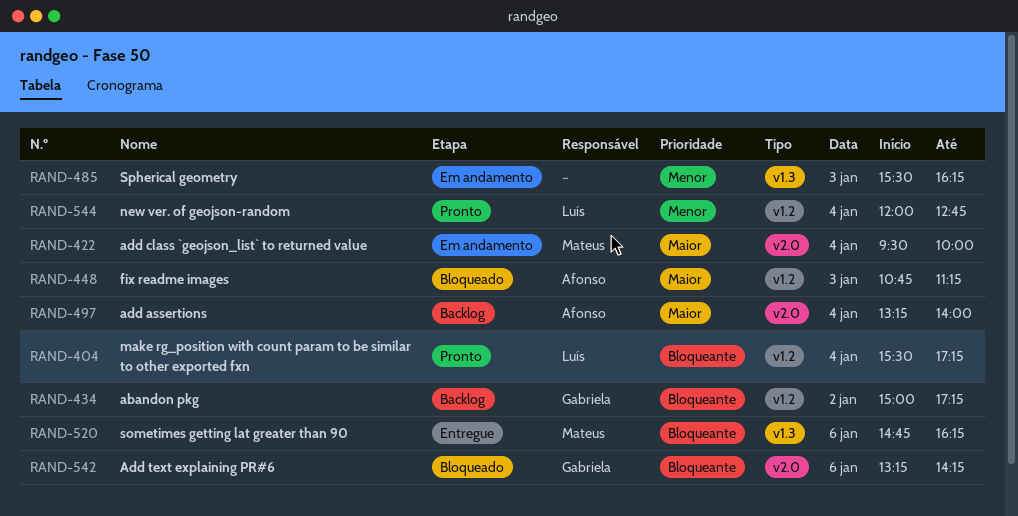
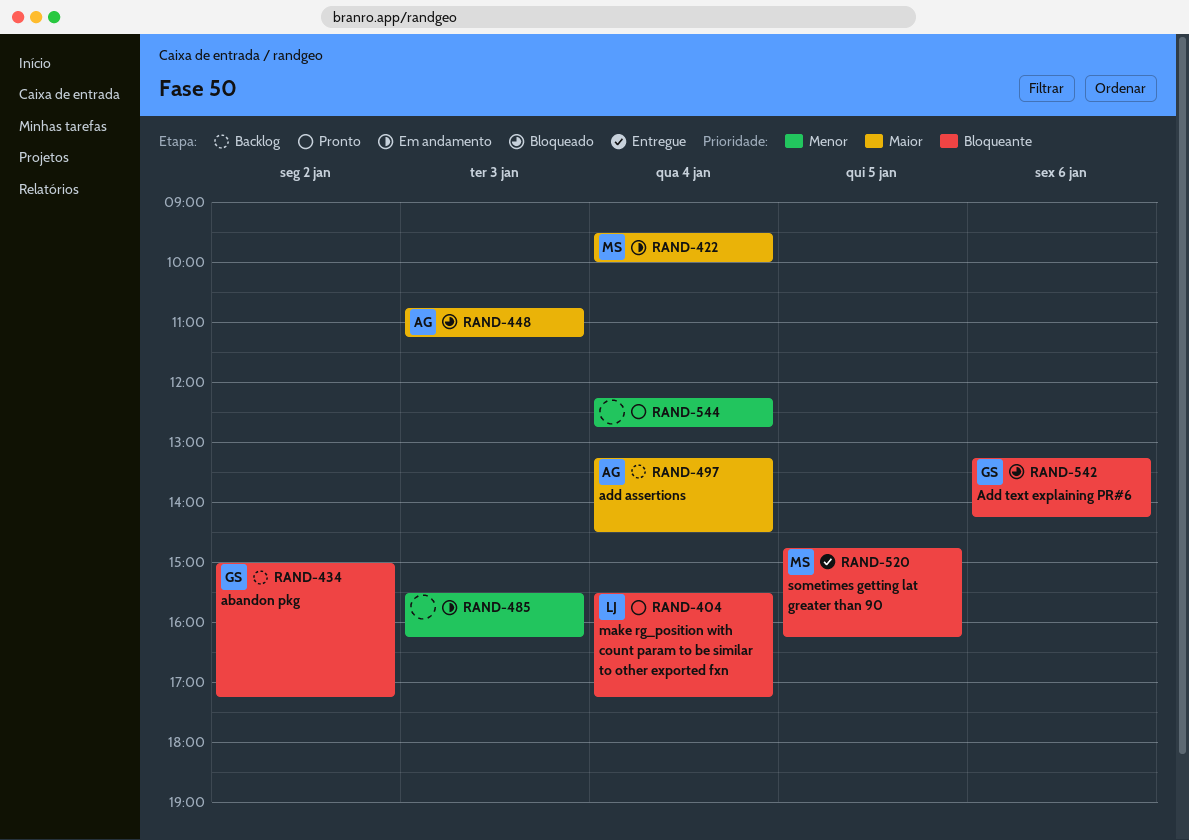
RAND-497, ends: 14:00 -> 14:30
RAND-520, day: Jan 6 -> Jan 5
RAND-544, owner: Luís -> none
RAND-544, begins: 12:00 -> 12:15

